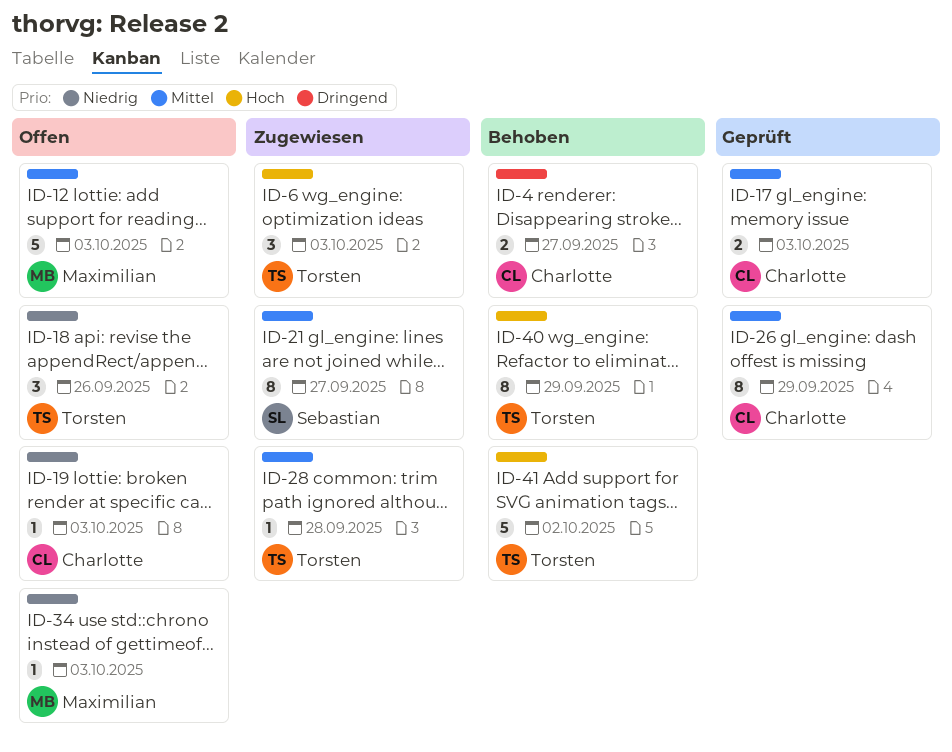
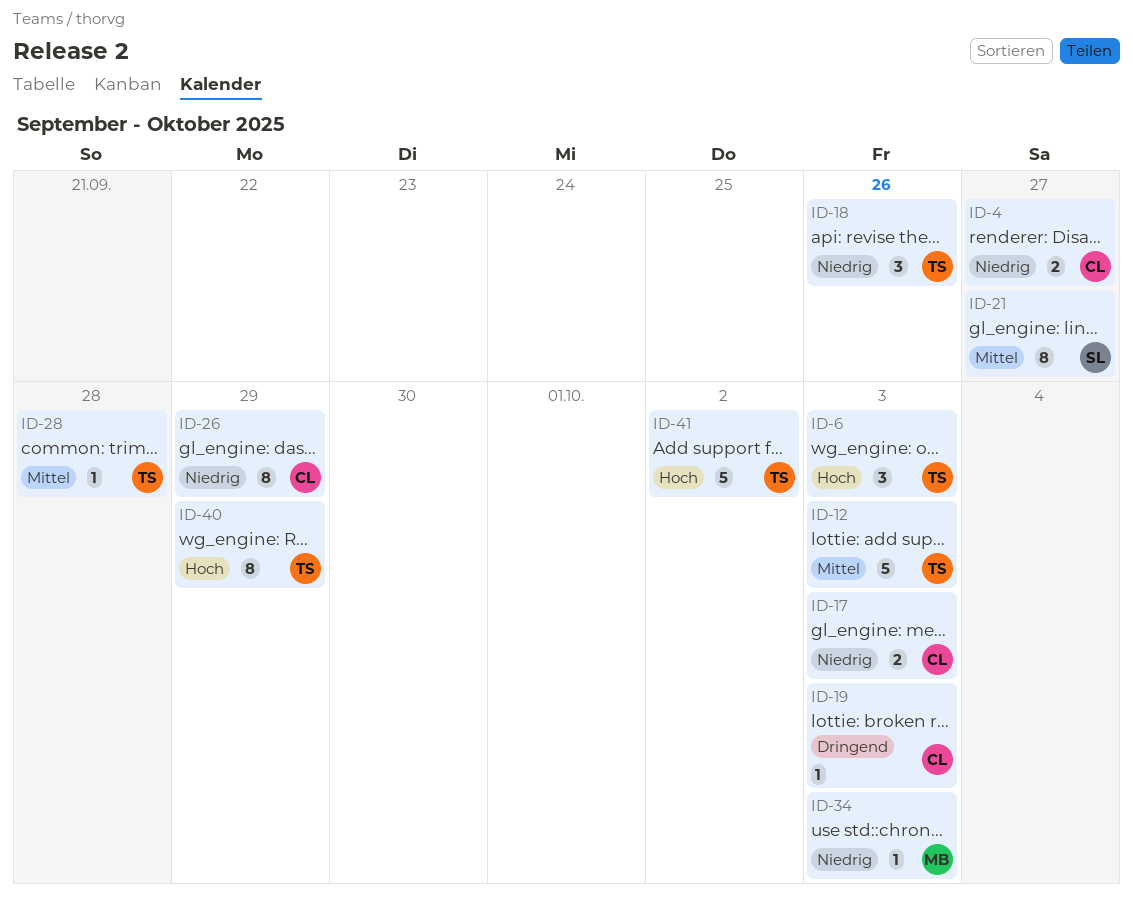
ID-4, priority: Dringend -> Niedrig
ID-12, owner: Maximilian -> Torsten
ID-17, priority: Mittel -> Niedrig
ID-19, priority: Niedrig -> Dringend
ID-26, priority: Mittel -> Niedrig

